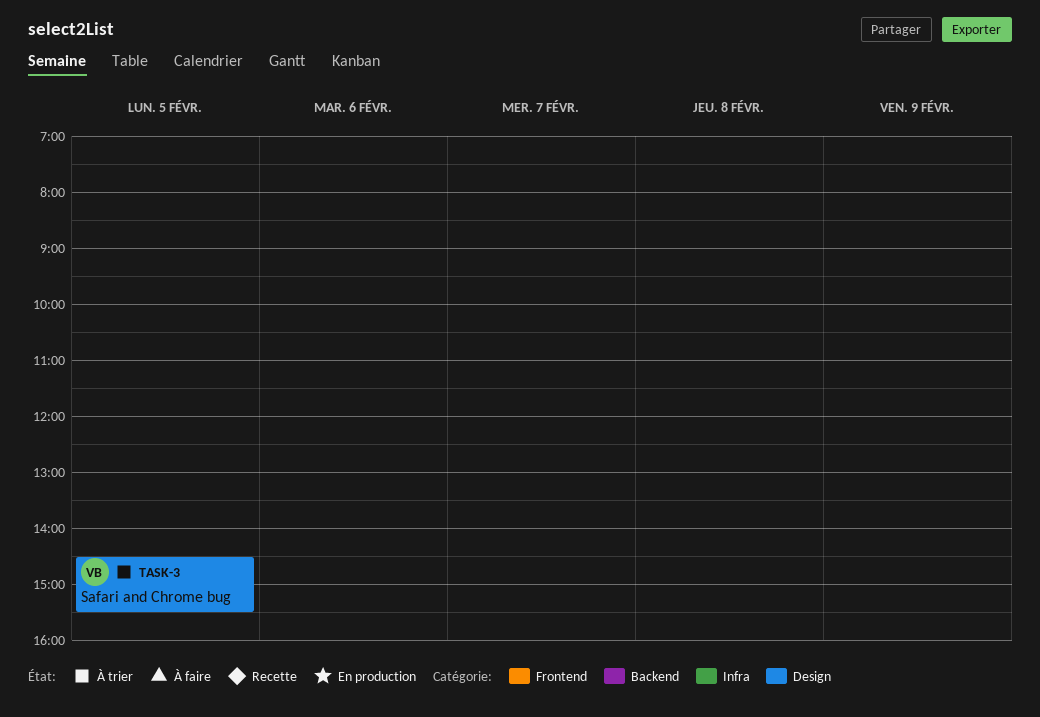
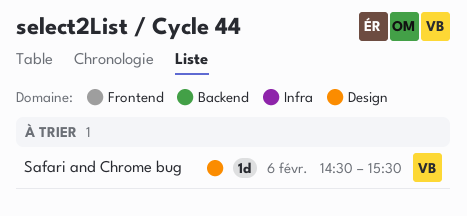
Safari and Chrome bug, day: Feb 5 -> Feb 6

